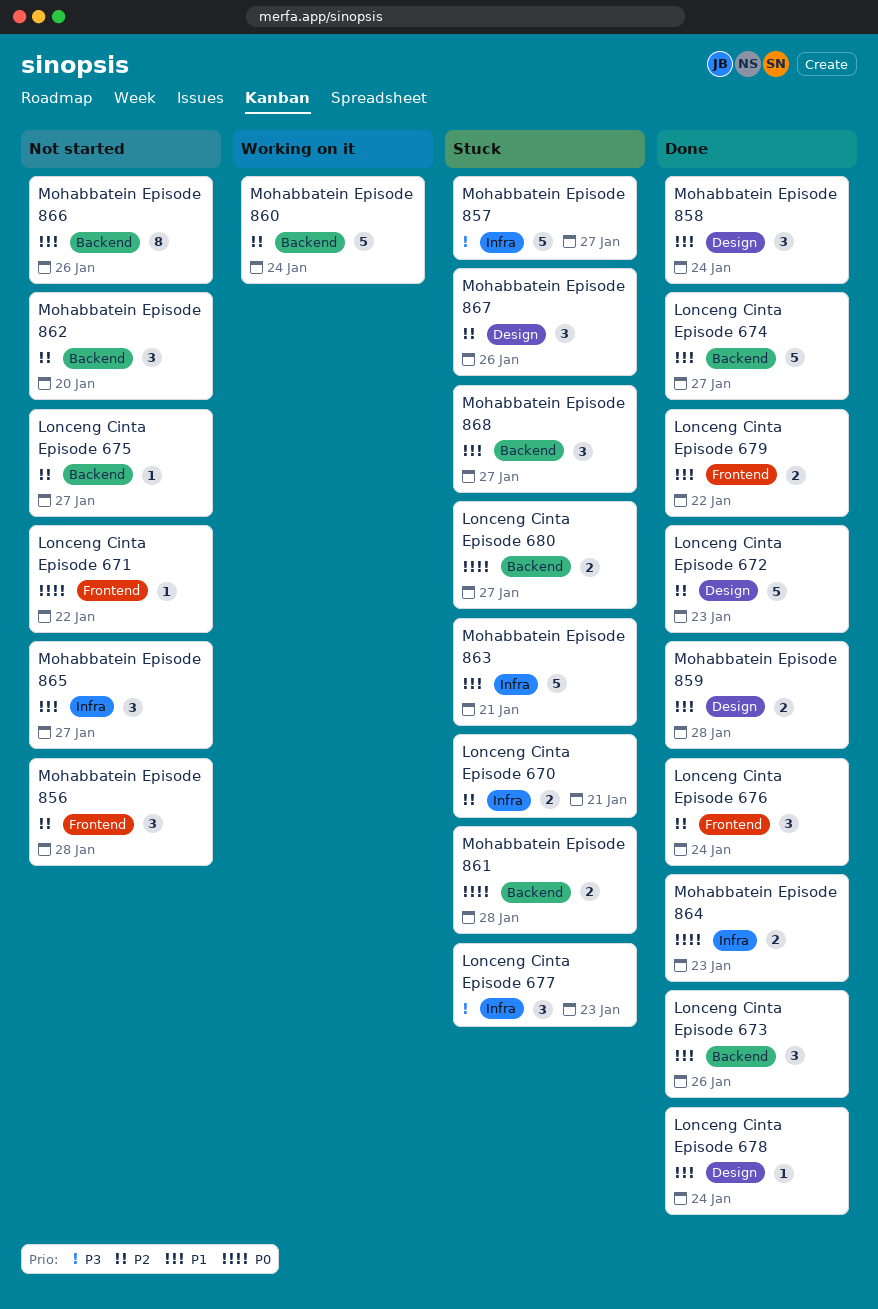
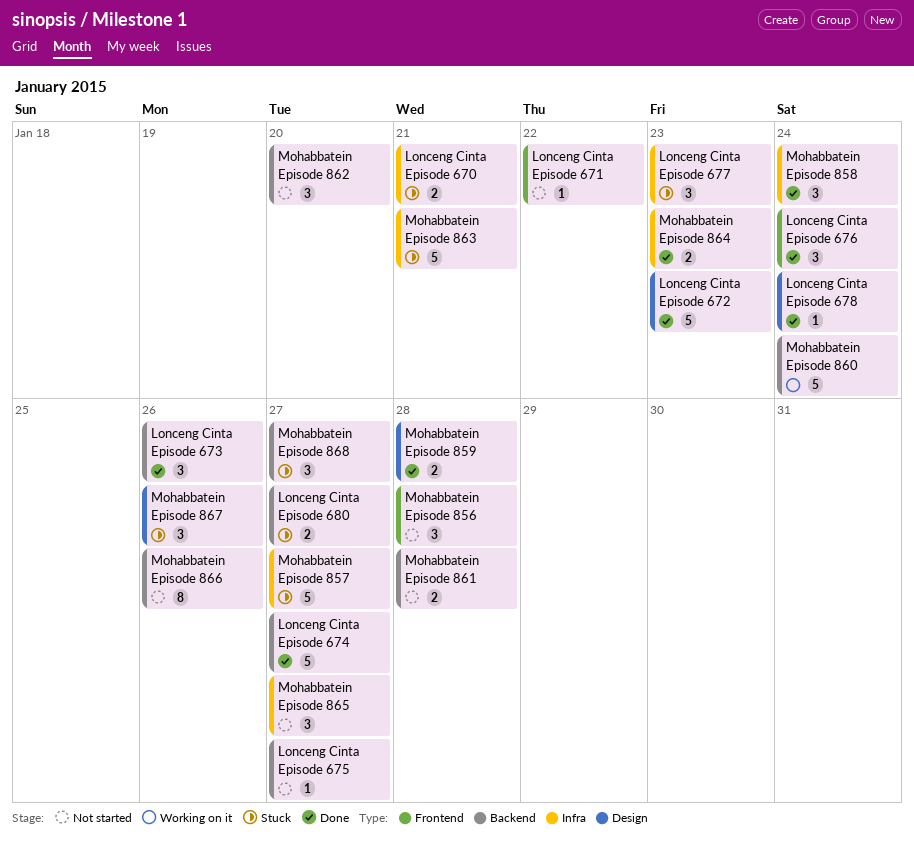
Lonceng Cinta Episode 679: present -> none
Mohabbatein Episode 858, label: Design -> Infra
Mohabbatein Episode 861, status: Stuck -> Not started

